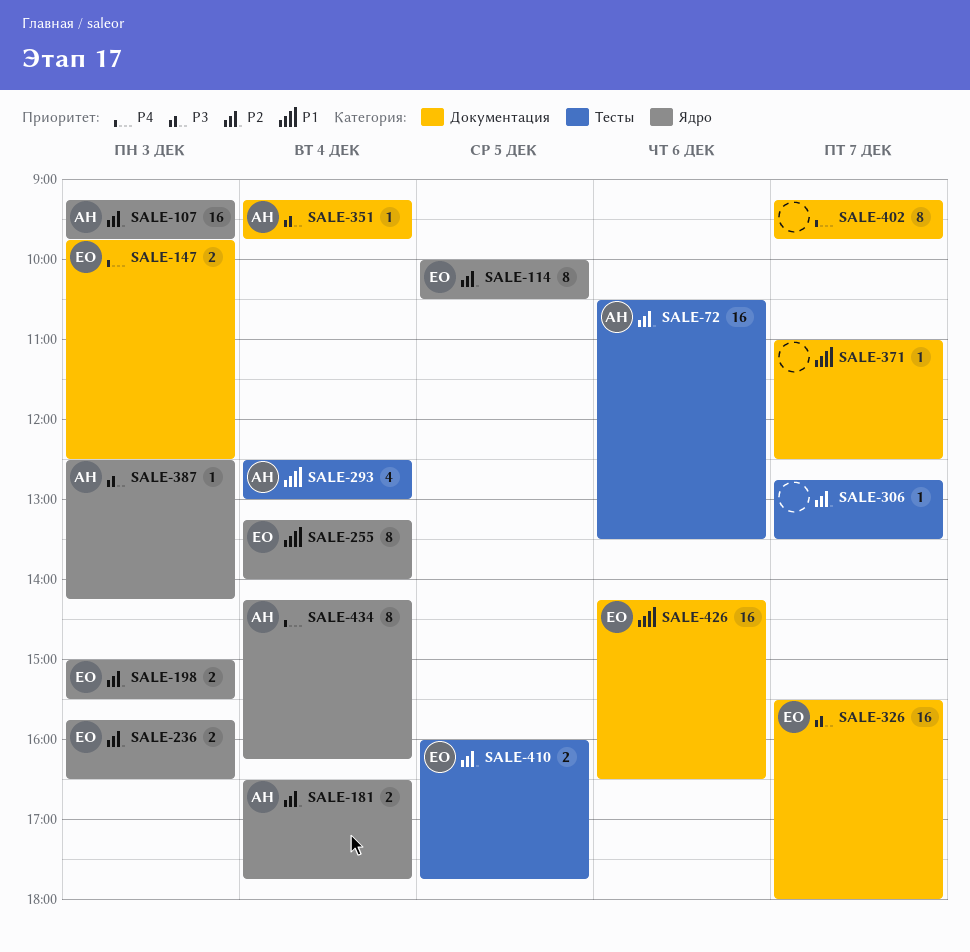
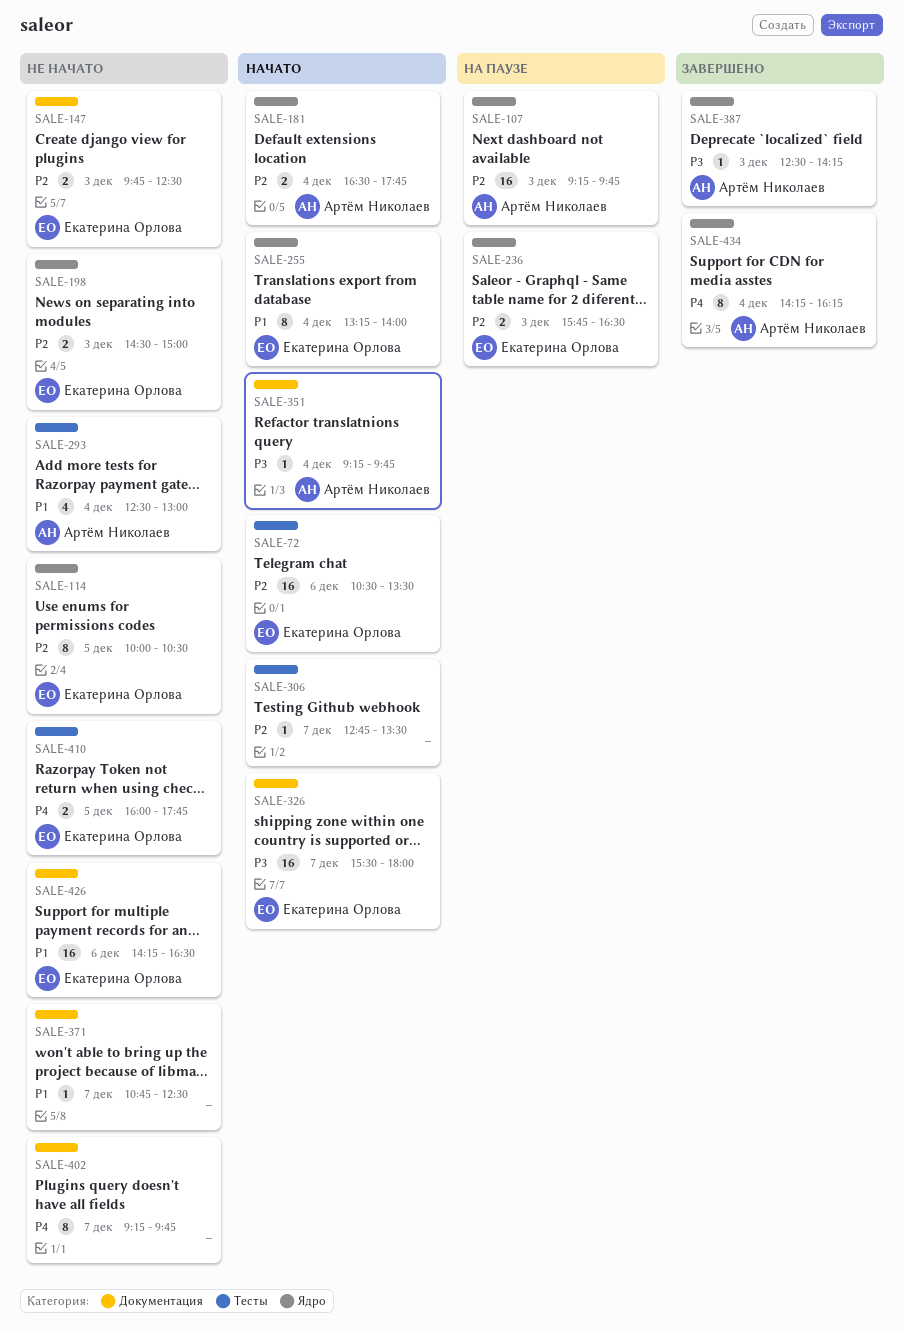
SALE-72, owner: Артём Николаев -> Екатерина Орлова
SALE-147, priority: P4 -> P2
SALE-198, begins: 15:00 -> 14:30
SALE-198, ends: 15:30 -> 15:00
SALE-371, begins: 11:00 -> 10:45
SALE-410, priority: P2 -> P4

